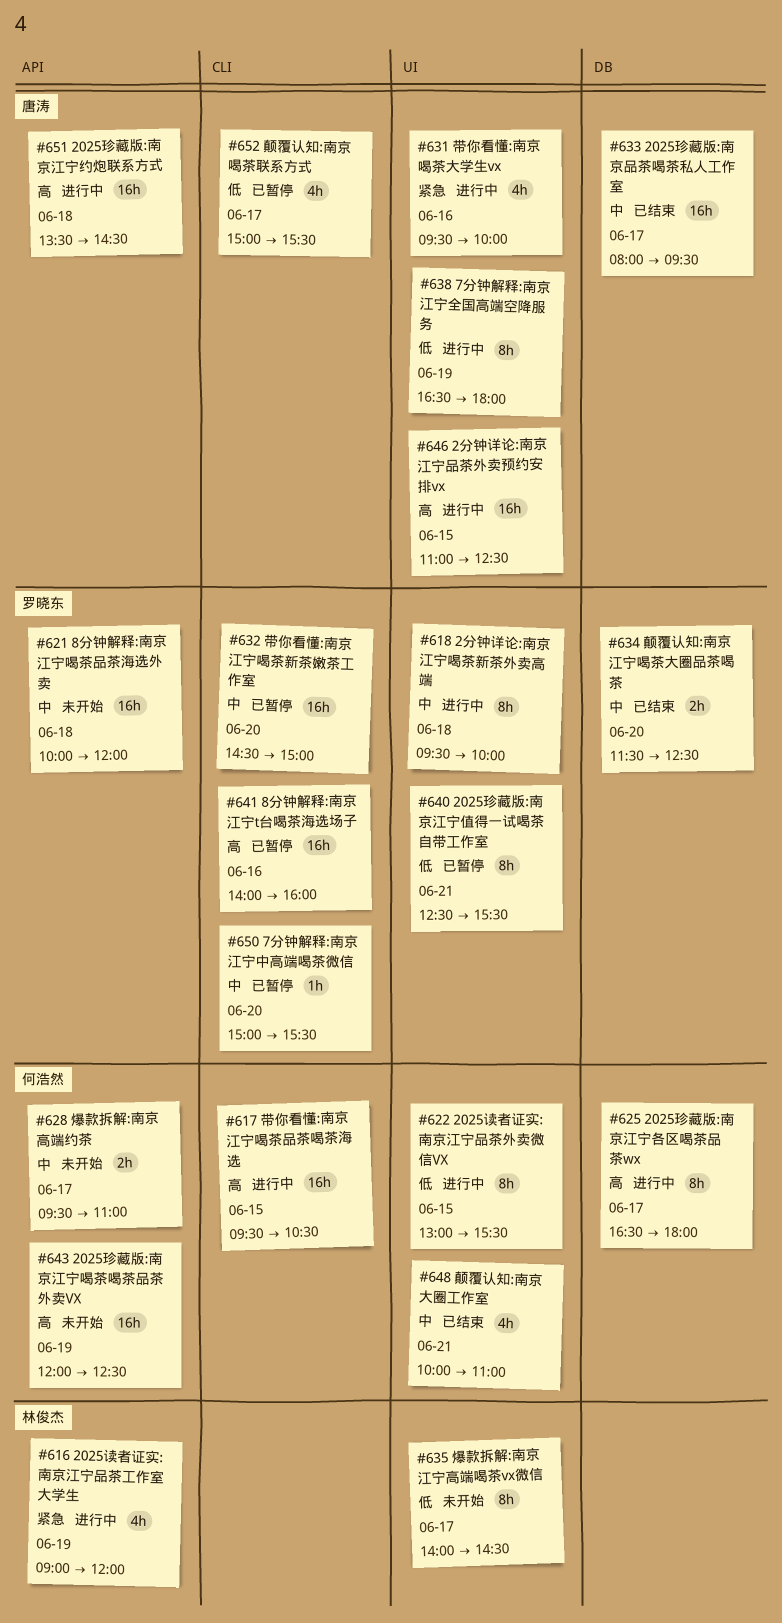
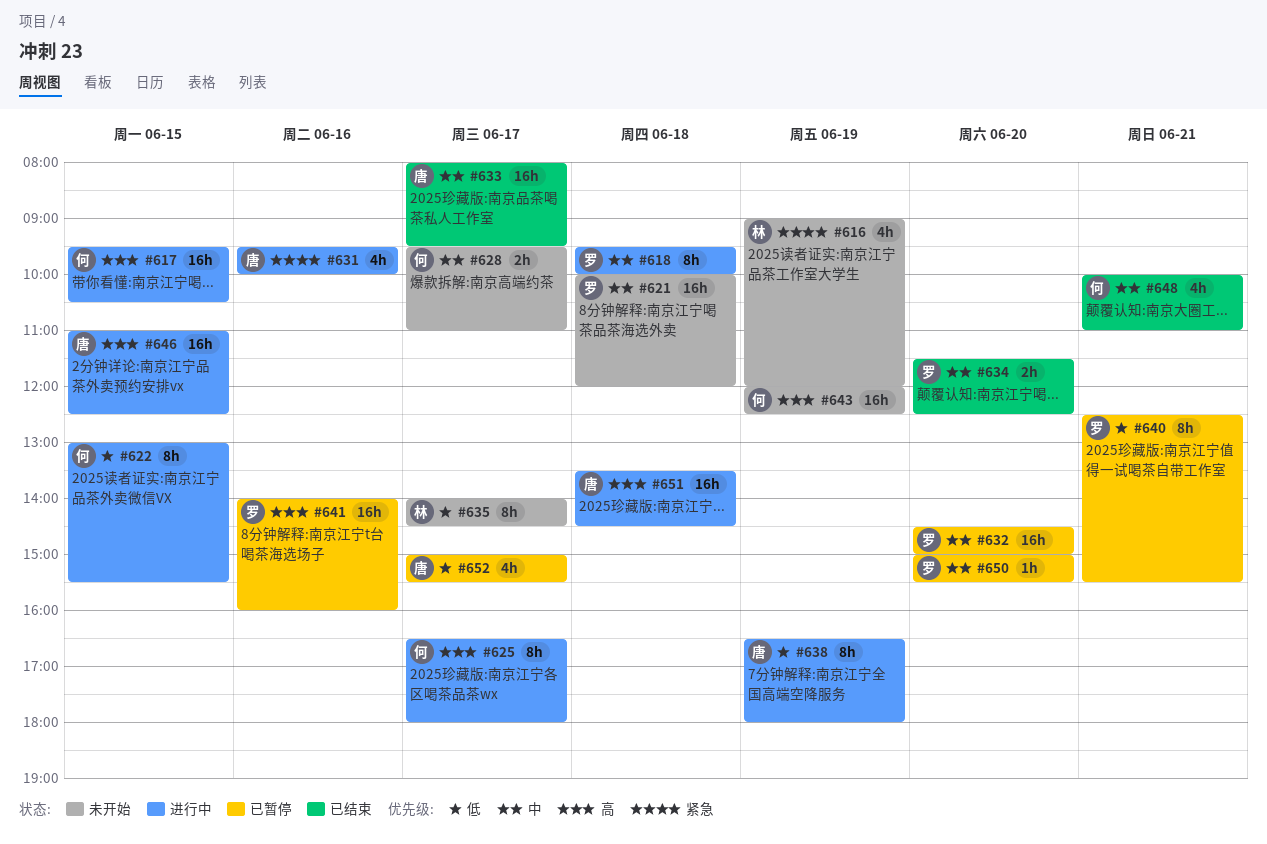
#616, status: 进行中 -> 未开始

